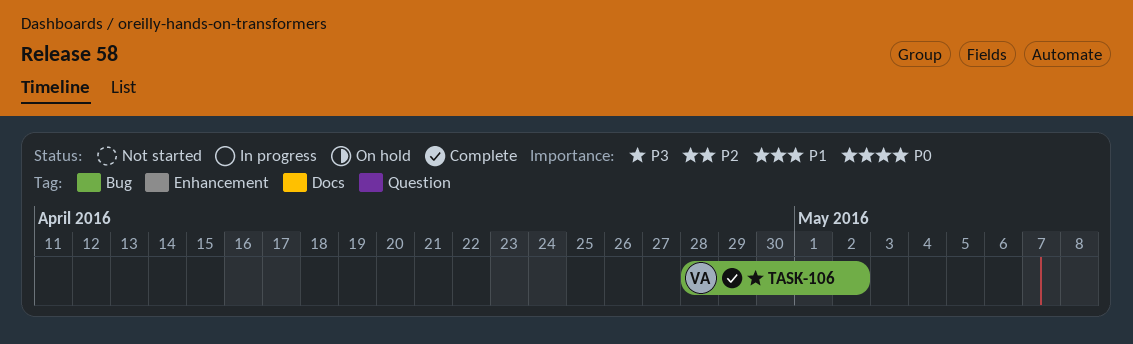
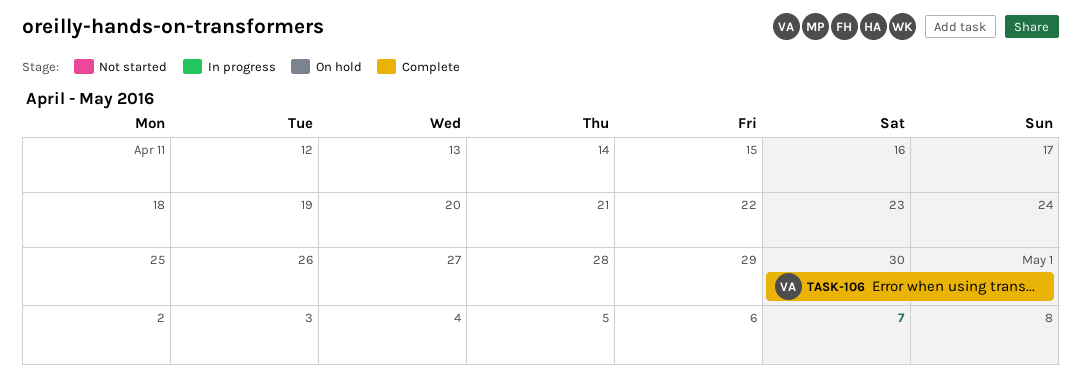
TASK-106, start: Apr 28 -> Apr 30
TASK-106, due: May 2 -> May 1

